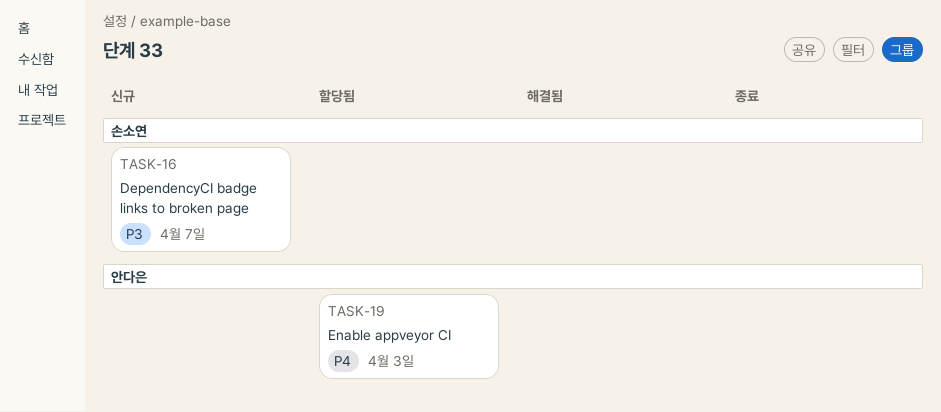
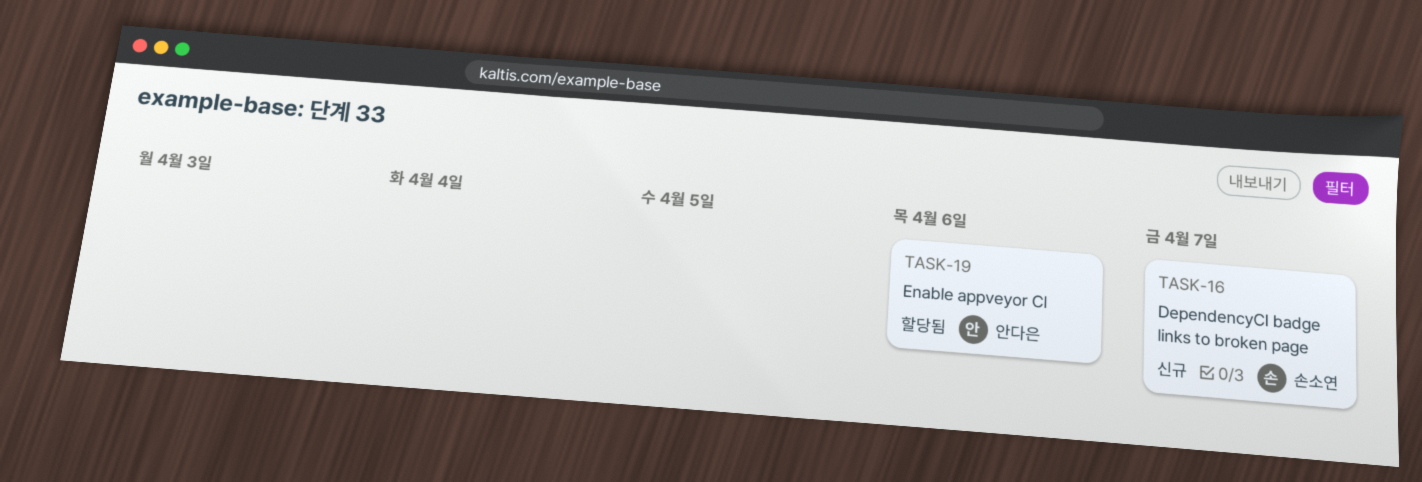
TASK-19, due: Apr 3 -> Apr 6

